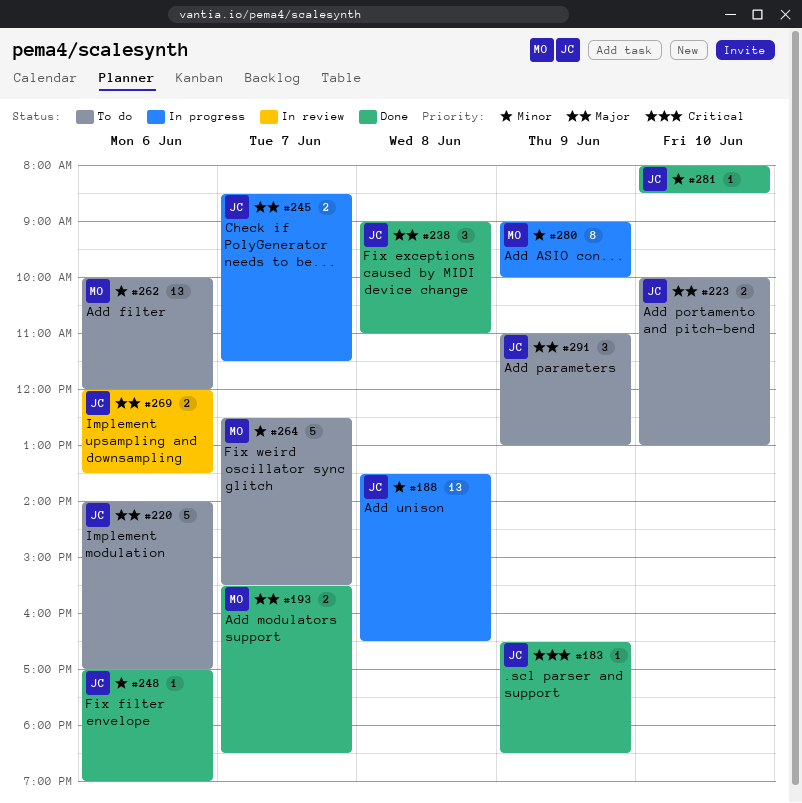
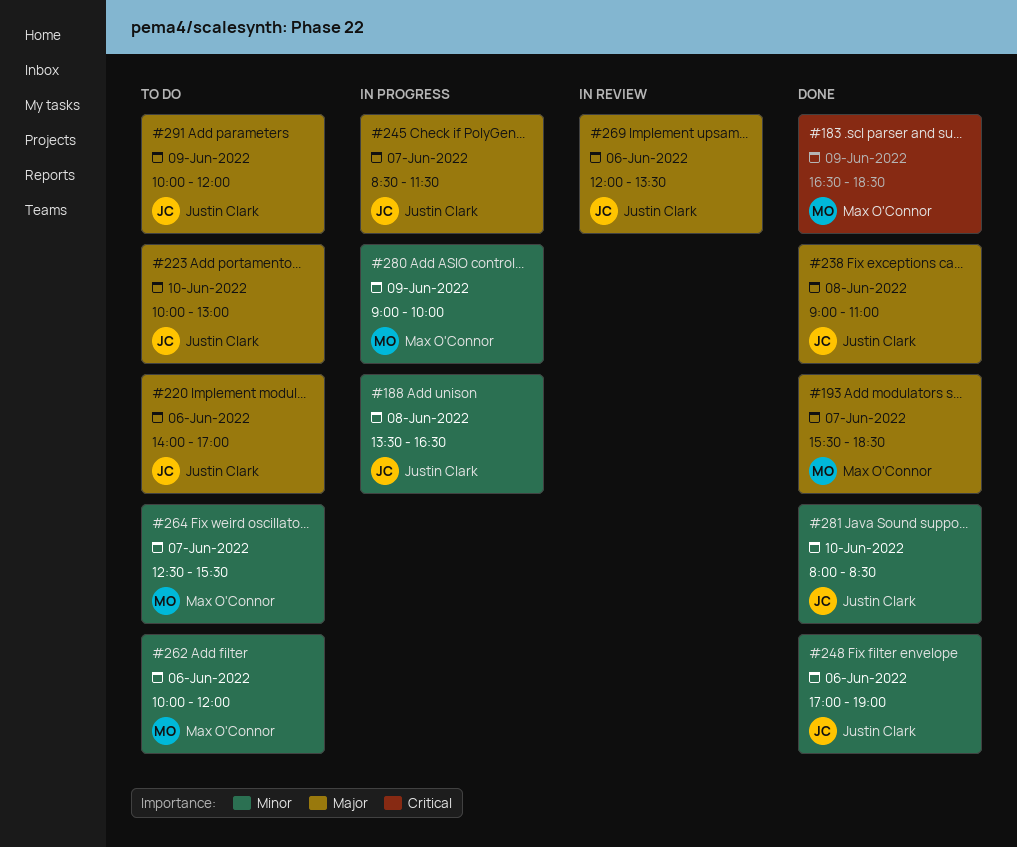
#183, owner: Justin Clark -> Max O'Connor
#291, begins: 11:00 -> 10:00
#291, ends: 13:00 -> 12:00

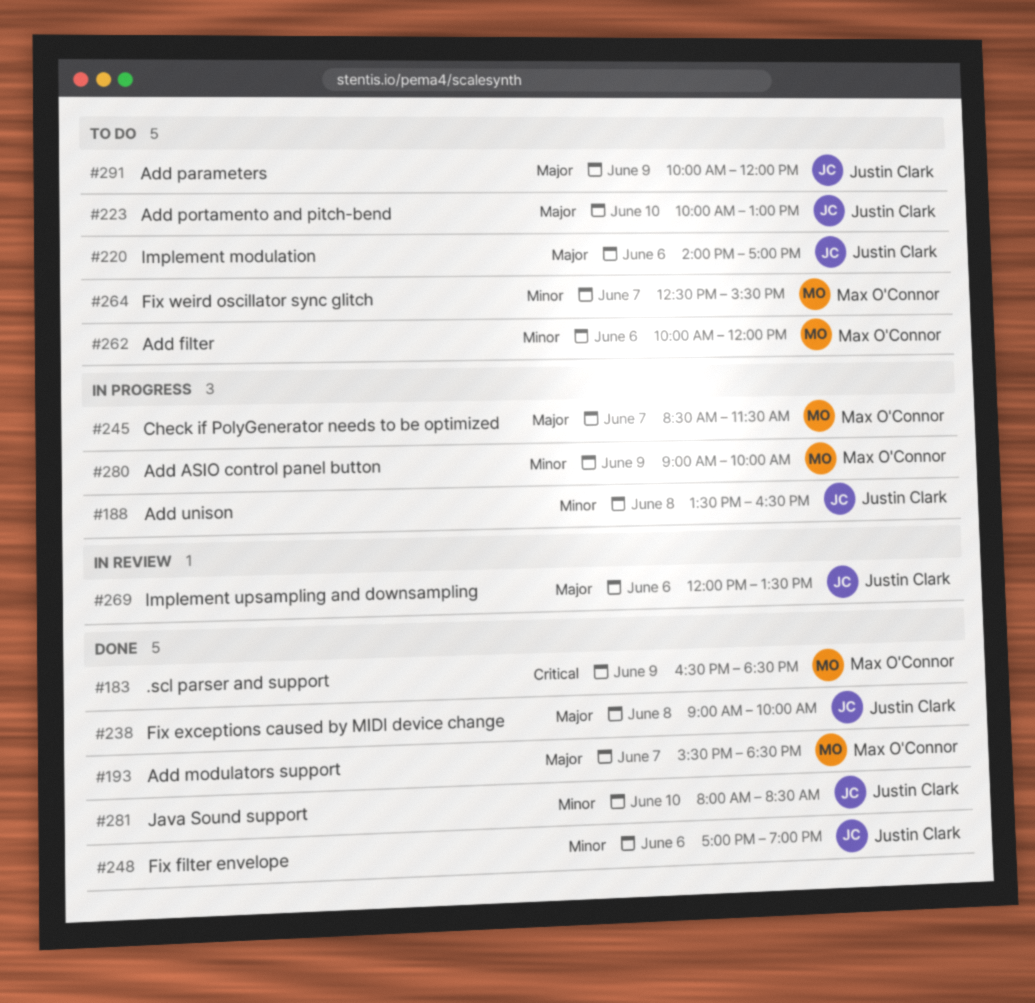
#238, ends: 11:00 -> 10:00
#245, owner: Justin Clark -> Max O'Connor

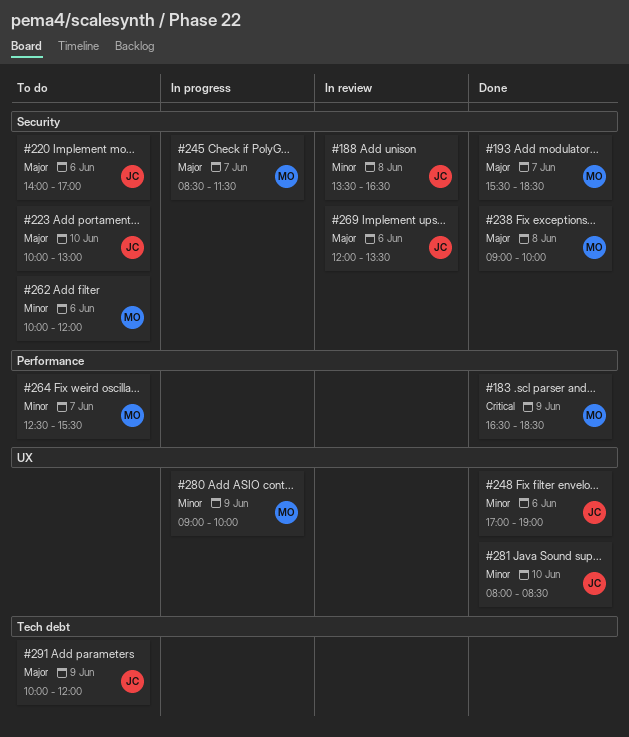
#188, status: In progress -> In review
#238, owner: Justin Clark -> Max O'Connor

